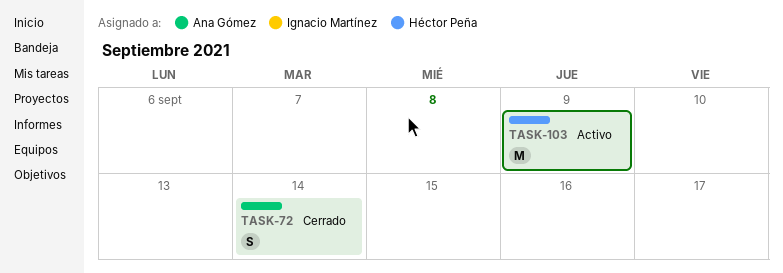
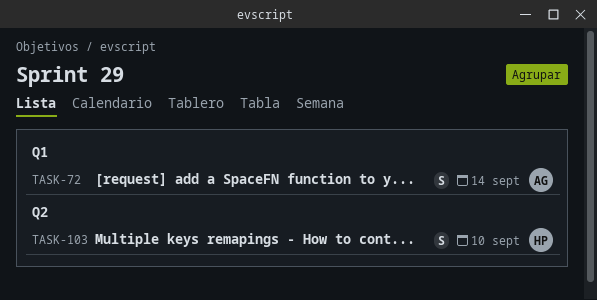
TASK-103, estimate: M -> S
TASK-103, due: Sep 9 -> Sep 10

